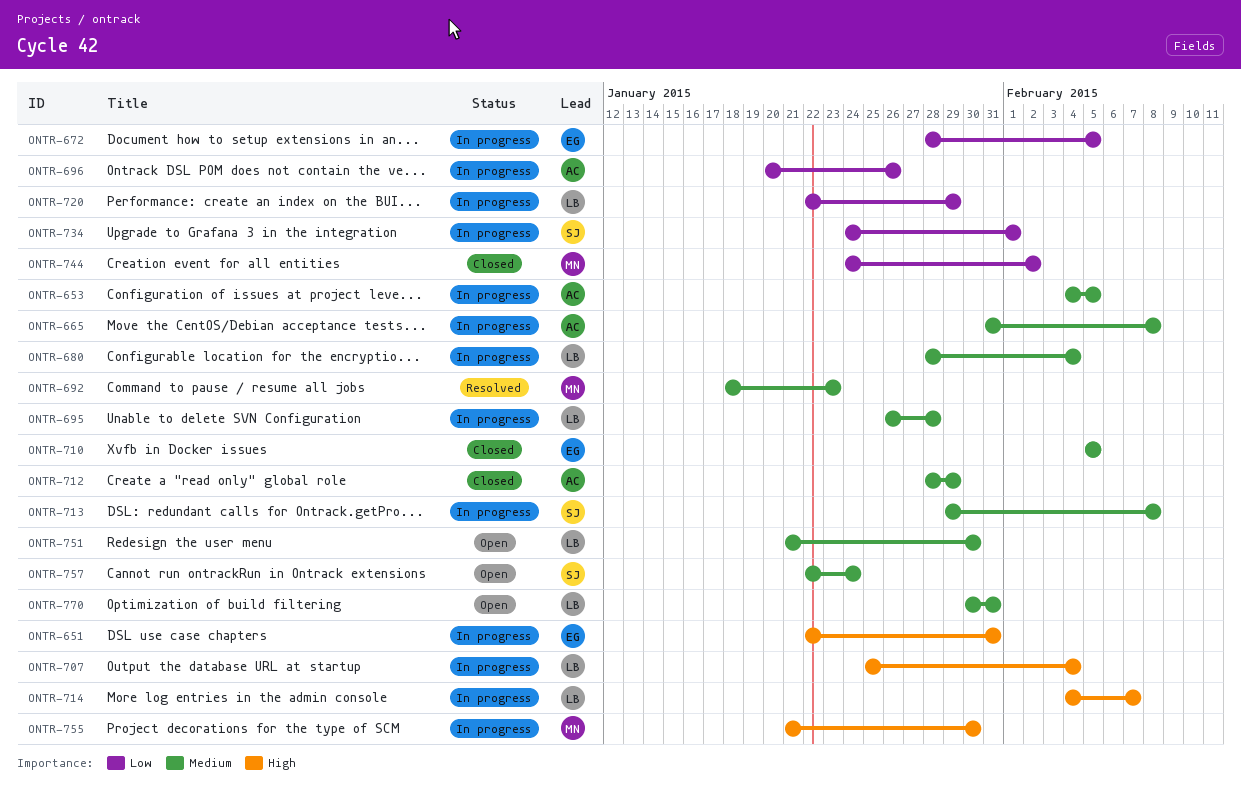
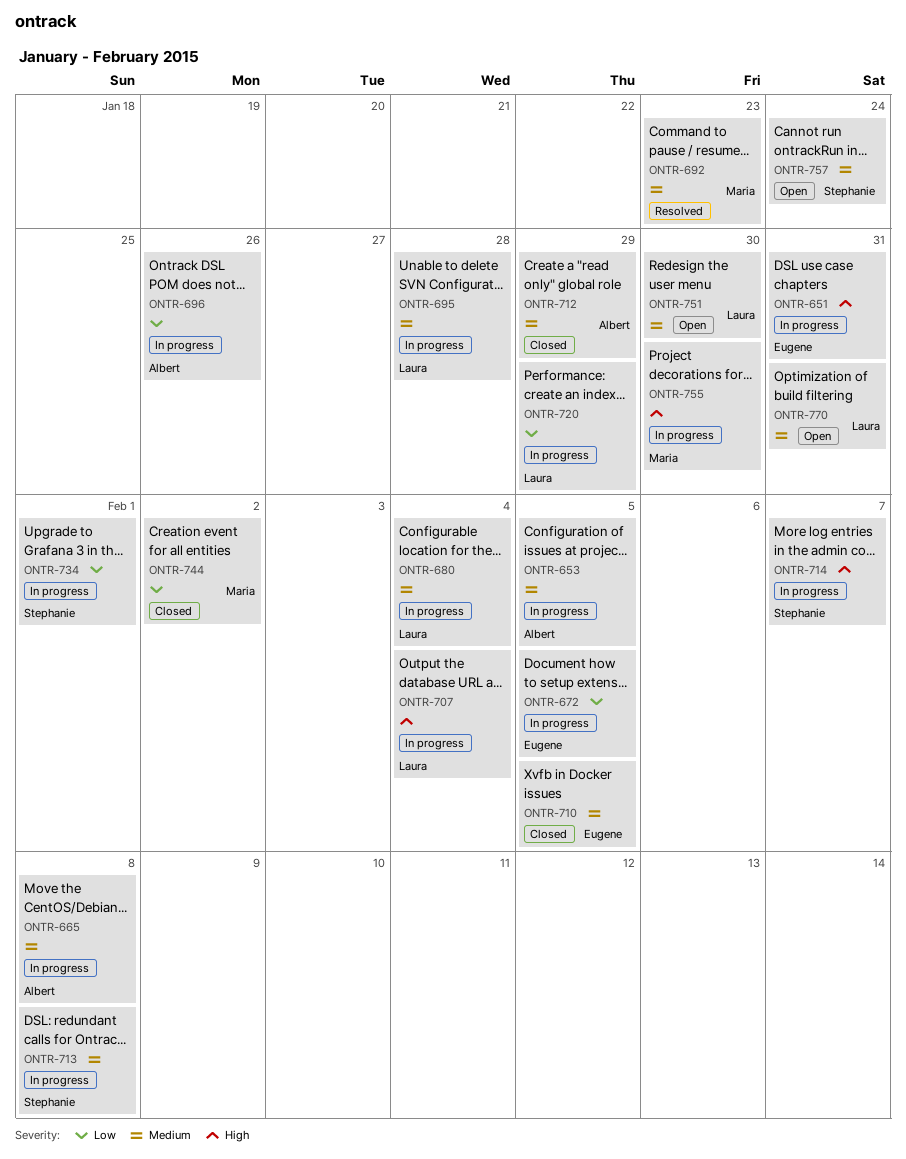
ONTR-714, owner: Laura -> Stephanie

